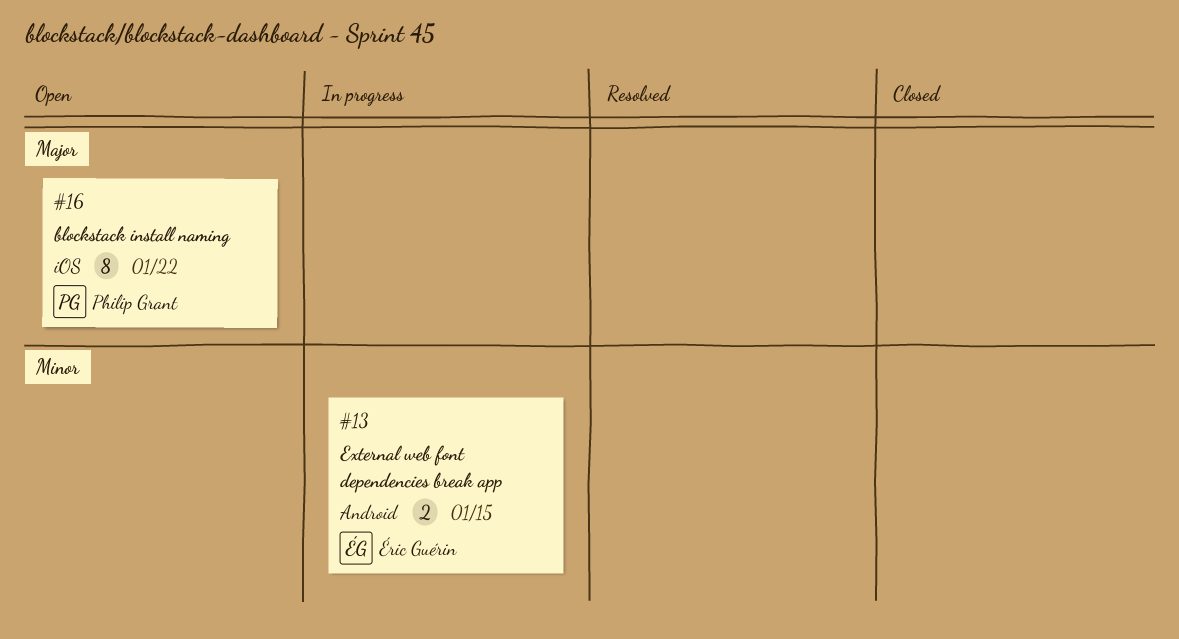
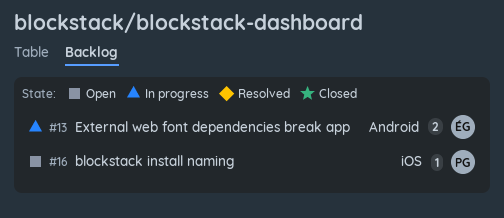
#16, estimate: 8 -> 1

